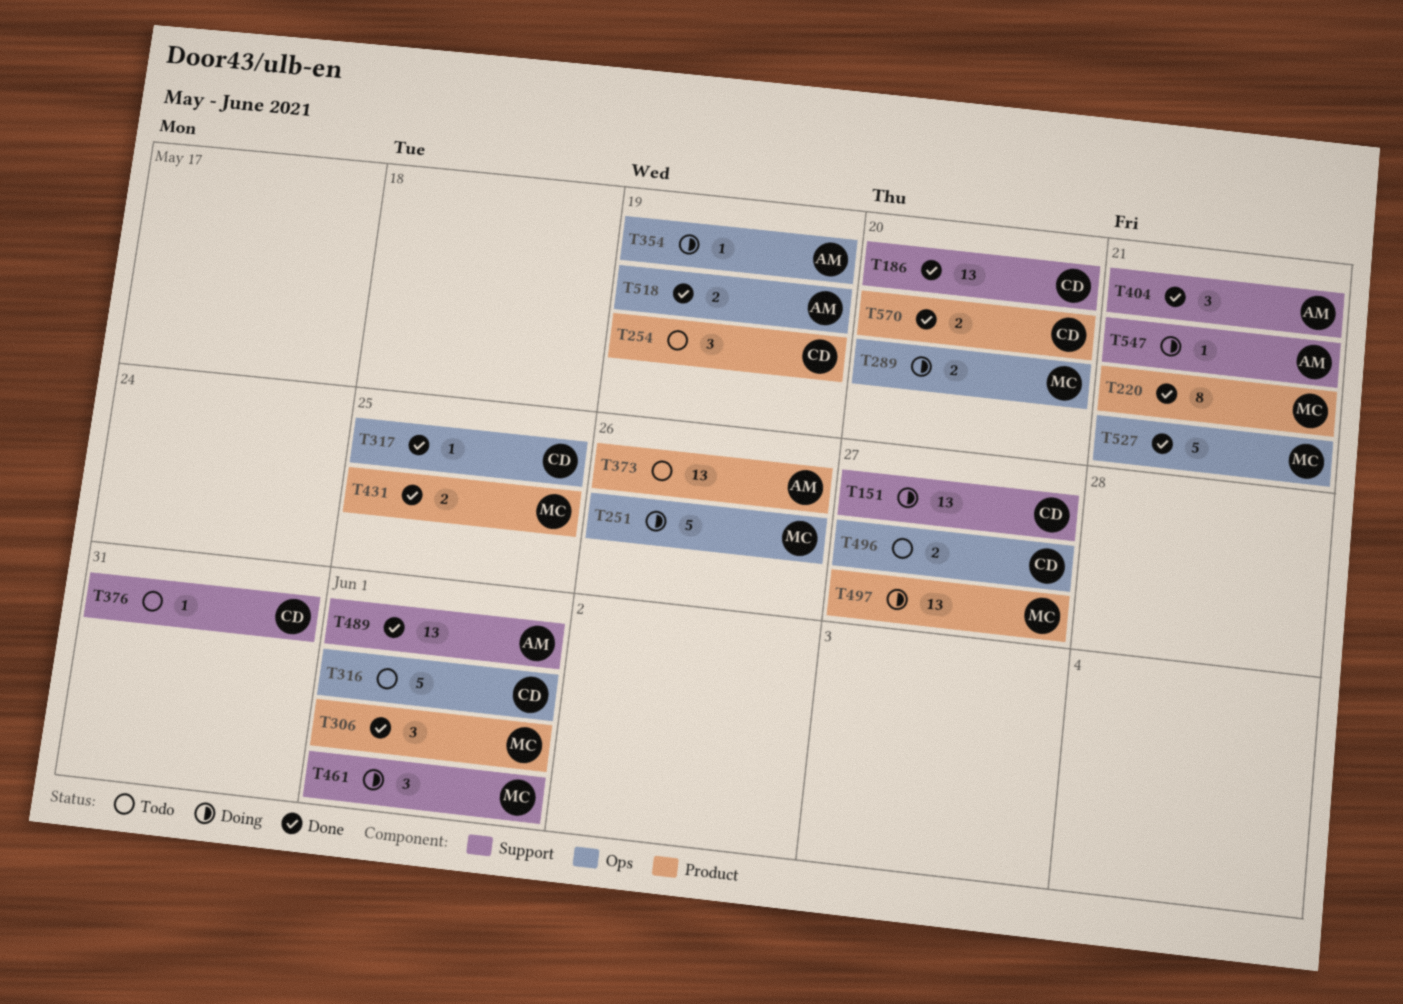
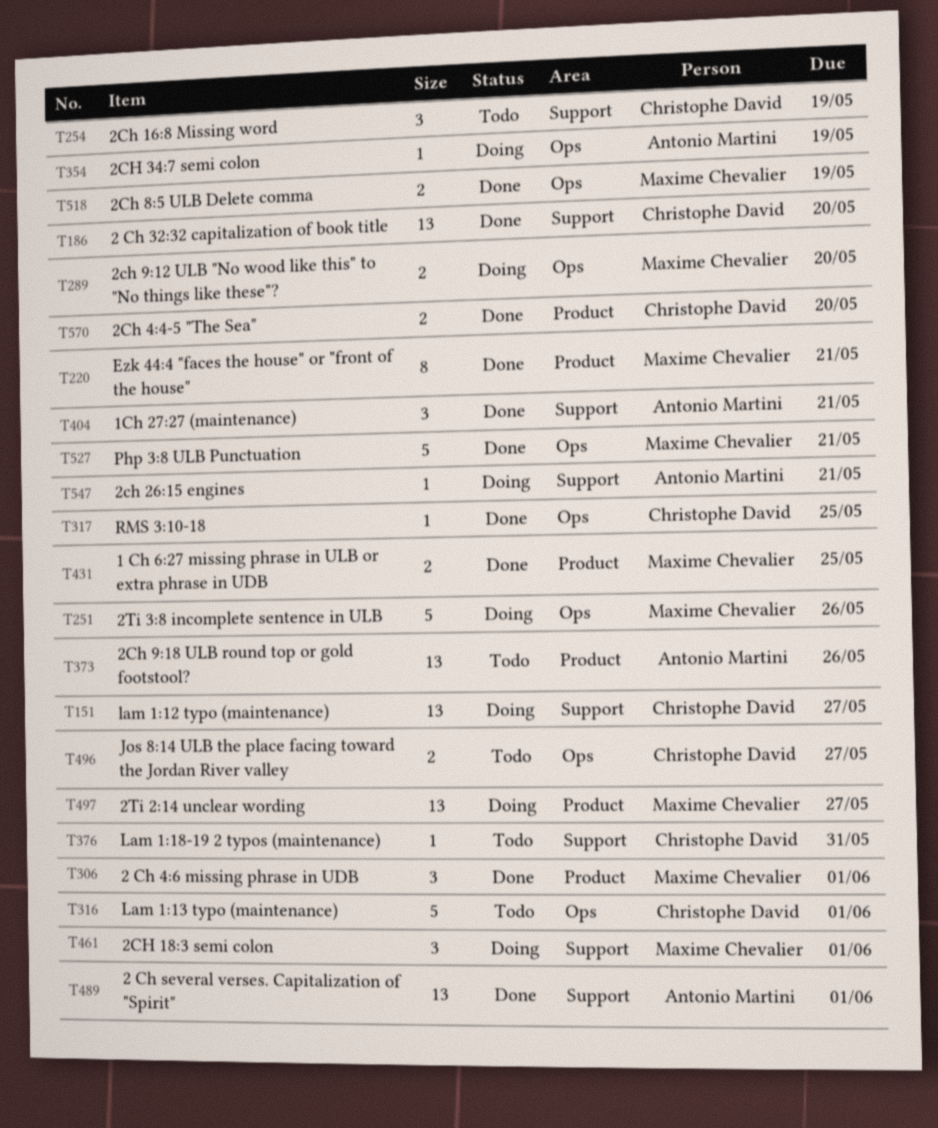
T254, label: Product -> Support
T518, owner: Antonio Martini -> Maxime Chevalier

